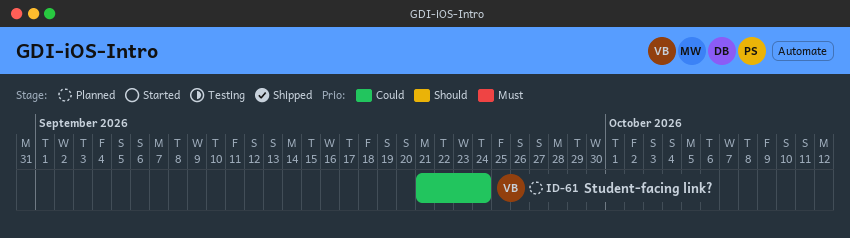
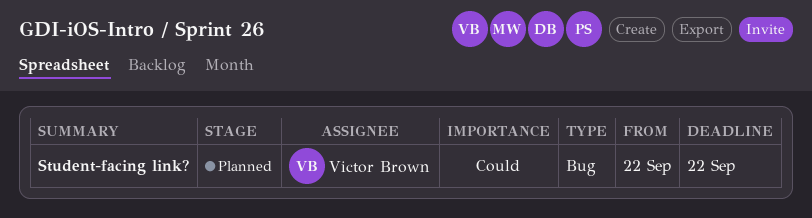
Student-facing link?, start: Sep 21 -> Sep 22
Student-facing link?, due: Sep 24 -> Sep 22

